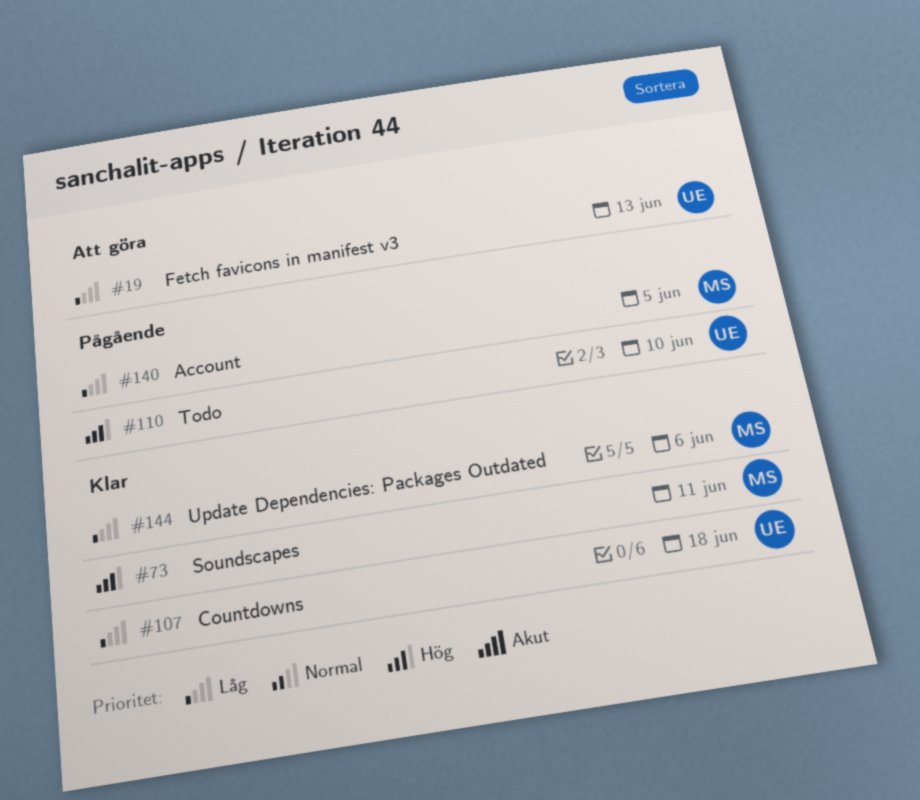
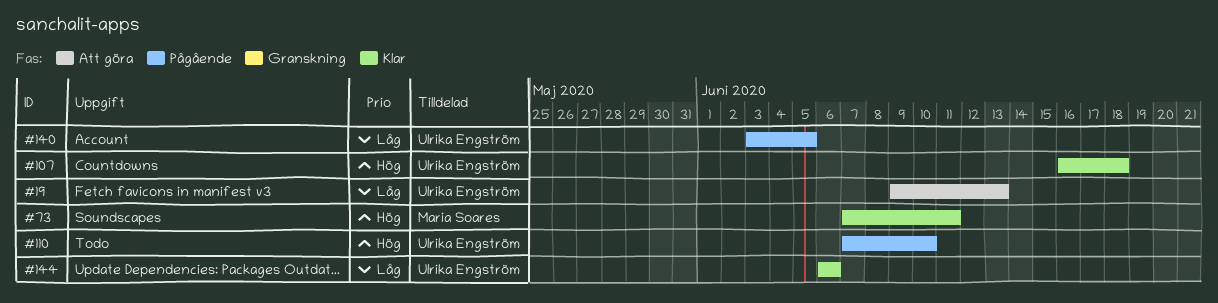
#107, priority: Låg -> Hög
#140, owner: Maria Soares -> Ulrika Engström
#144, owner: Maria Soares -> Ulrika Engström

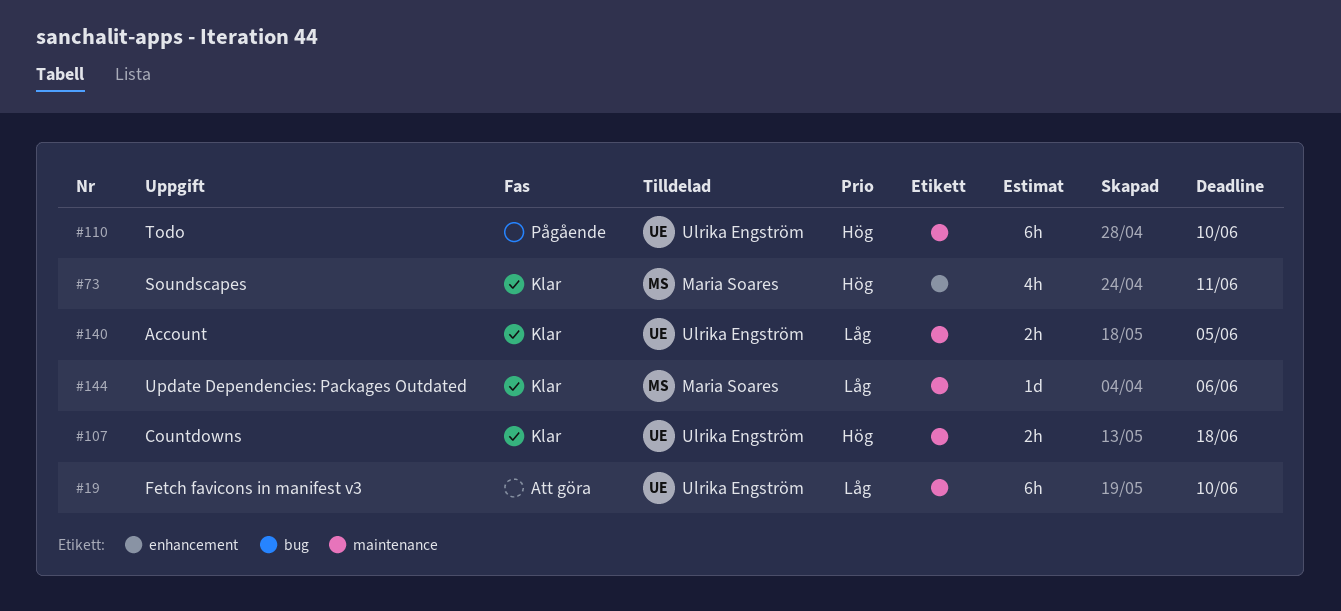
#19, due: Jun 13 -> Jun 10
#140, status: Pågående -> Klar
#144, owner: Ulrika Engström -> Maria Soares

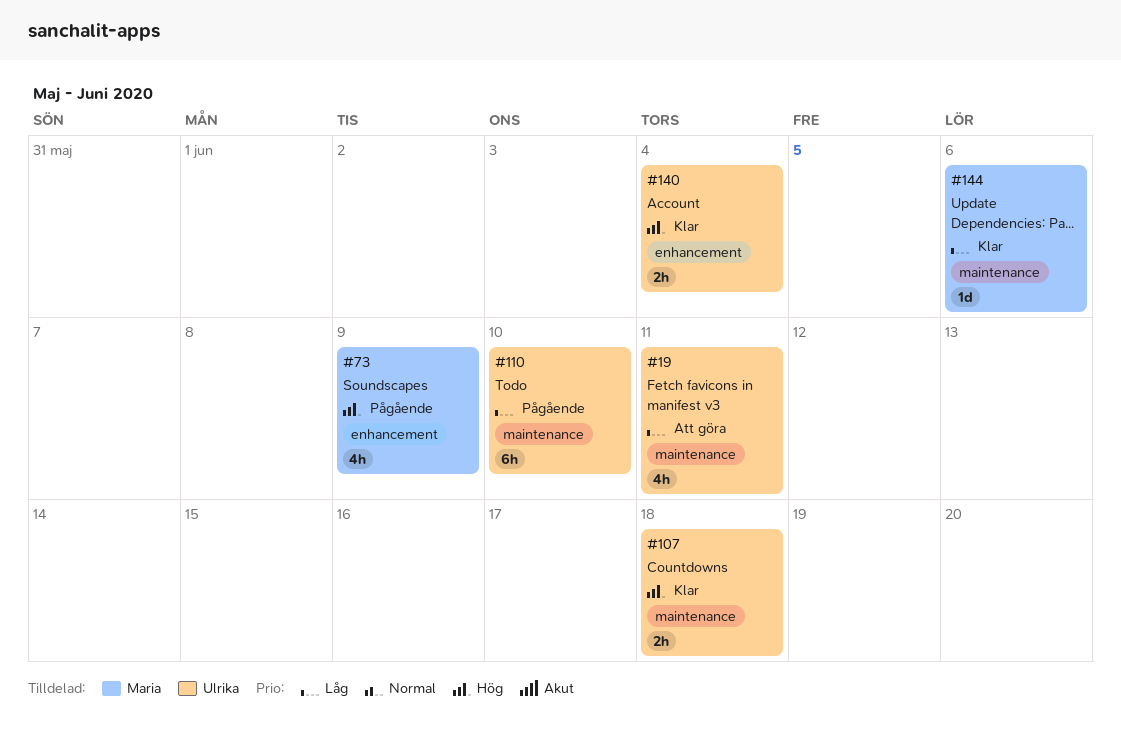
#19, estimate: 6h -> 4h
#19, due: Jun 10 -> Jun 11
#73, status: Klar -> Pågående
#73, due: Jun 11 -> Jun 9
#110, priority: Hög -> Låg
#140, priority: Låg -> Hög
#140, label: maintenance -> enhancement
#140, due: Jun 5 -> Jun 4

